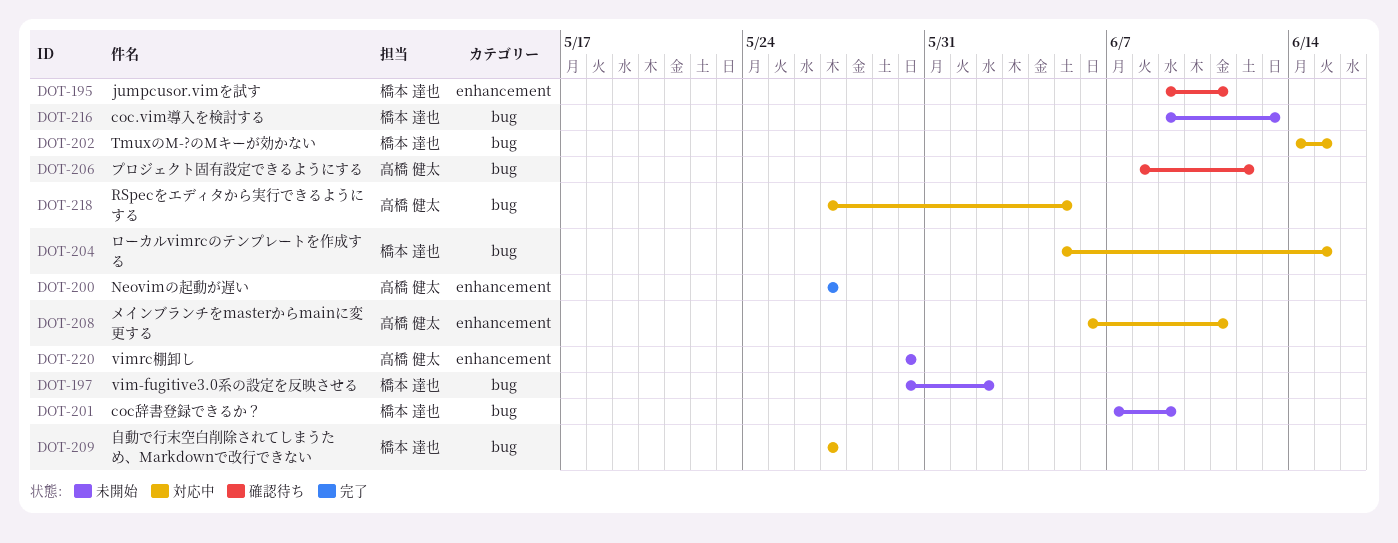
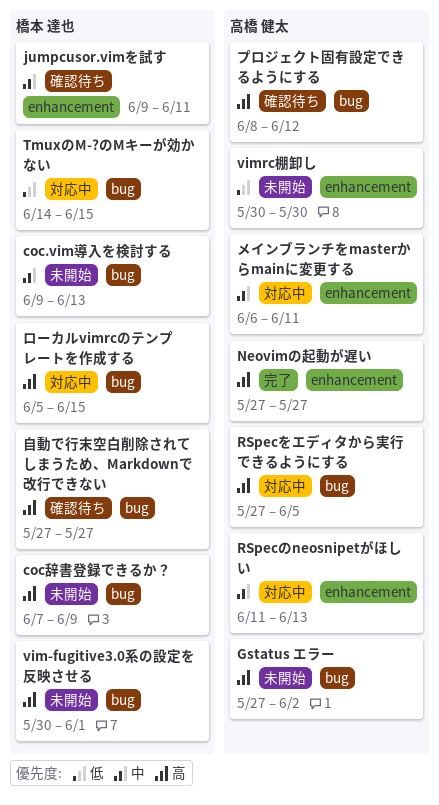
Gstatus エラー: none -> present
RSpecのneosnipetがほしい: none -> present
vim-fugitive3.0系の設定を反映させる, due: Jun 2 -> Jun 1
自動で行末空白削除されてしまうため、Markdownで改行できない, status: 対応中 -> 確認待ち

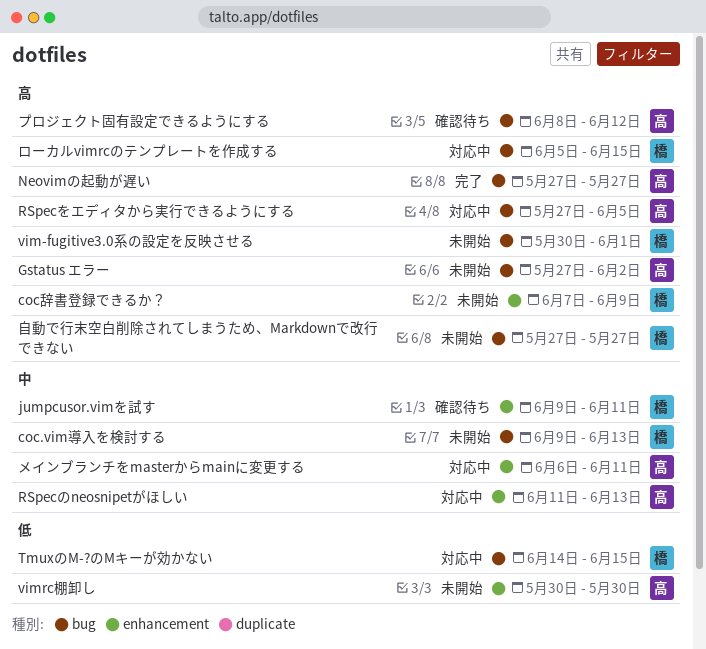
coc辞書登録できるか？, label: bug -> enhancement
Neovimの起動が遅い, label: enhancement -> bug
自動で行末空白削除されてしまうため、Markdownで改行できない, status: 確認待ち -> 未開始

